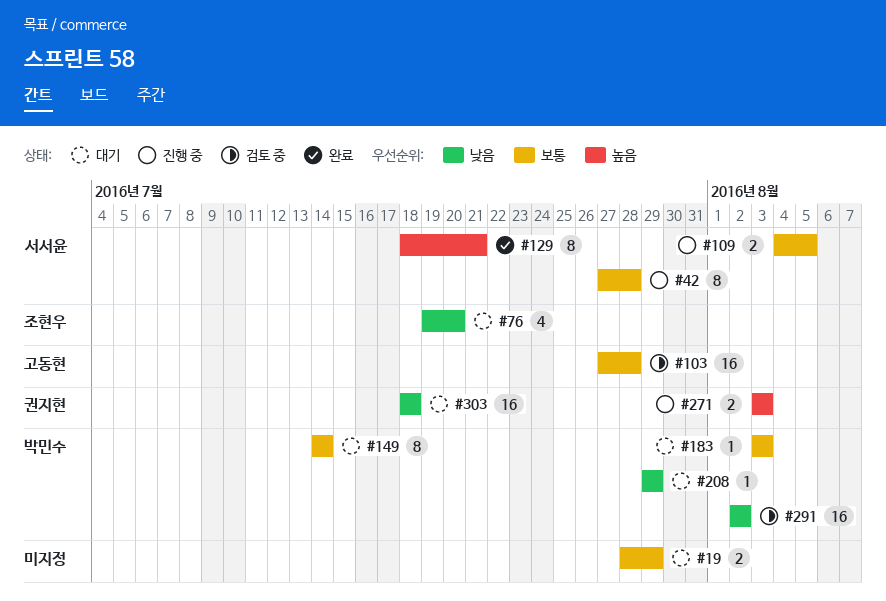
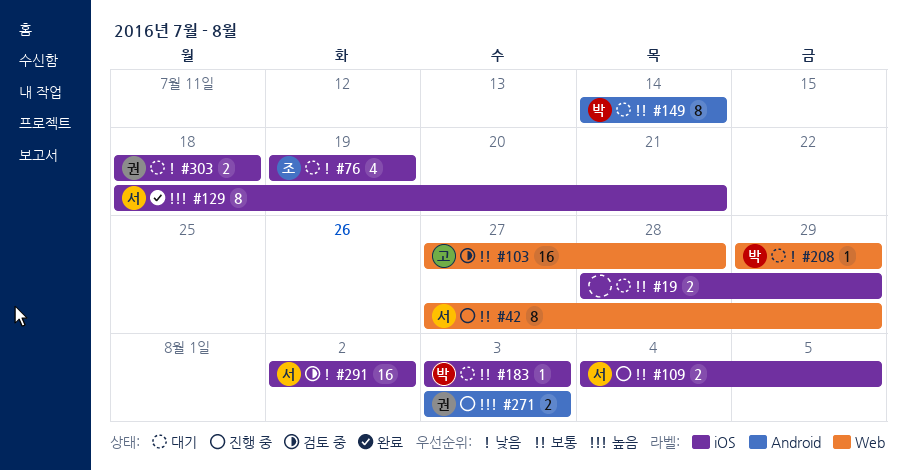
#42, due: Jul 28 -> Jul 29
#76, due: Jul 20 -> Jul 19
#291, owner: 박민수 -> 서서윤
#303, estimate: 16 -> 2

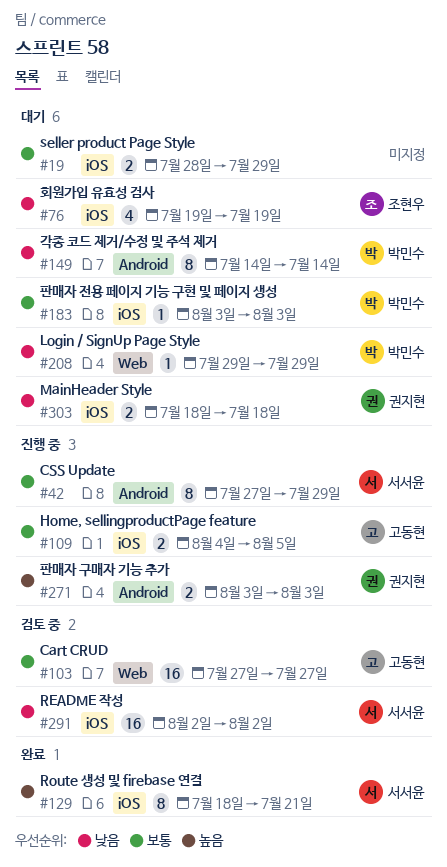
#42, label: Web -> Android
#103, due: Jul 28 -> Jul 27
#109, owner: 서서윤 -> 고동현
#149, priority: 보통 -> 낮음

